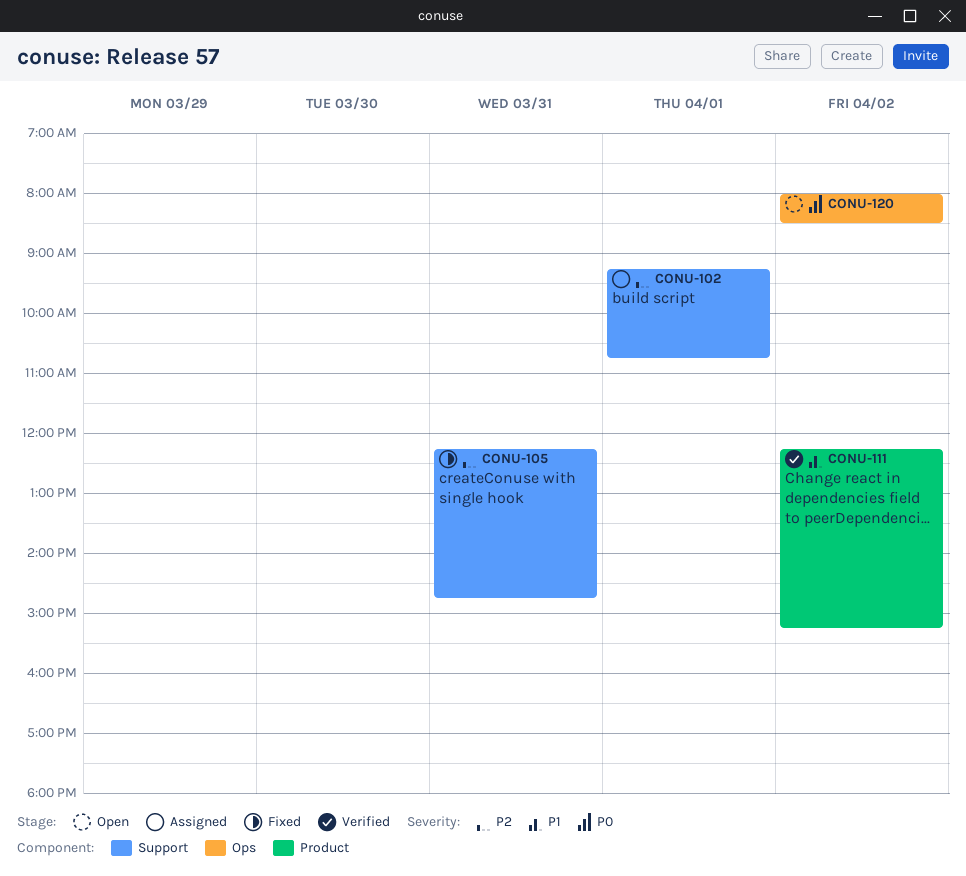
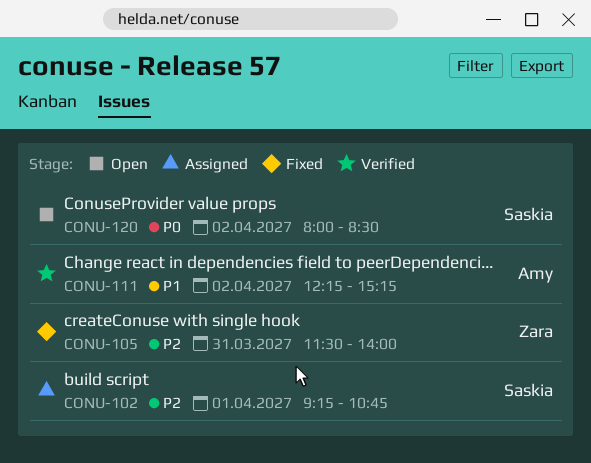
CONU-105, begins: 12:15 -> 11:30
CONU-105, ends: 14:45 -> 14:00

